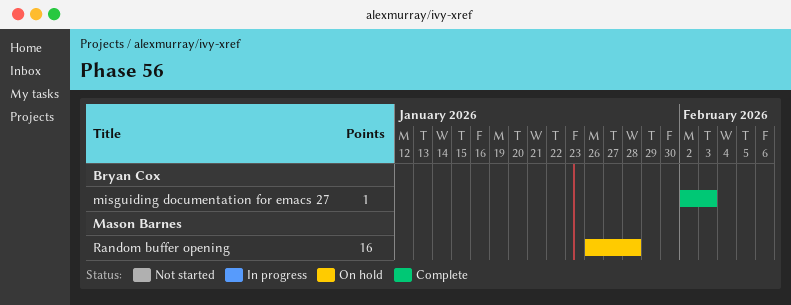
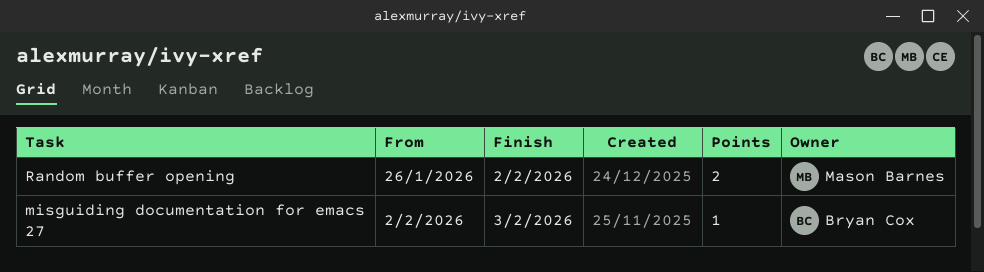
Random buffer opening, estimate: 16 -> 2
Random buffer opening, due: Jan 28 -> Feb 2

